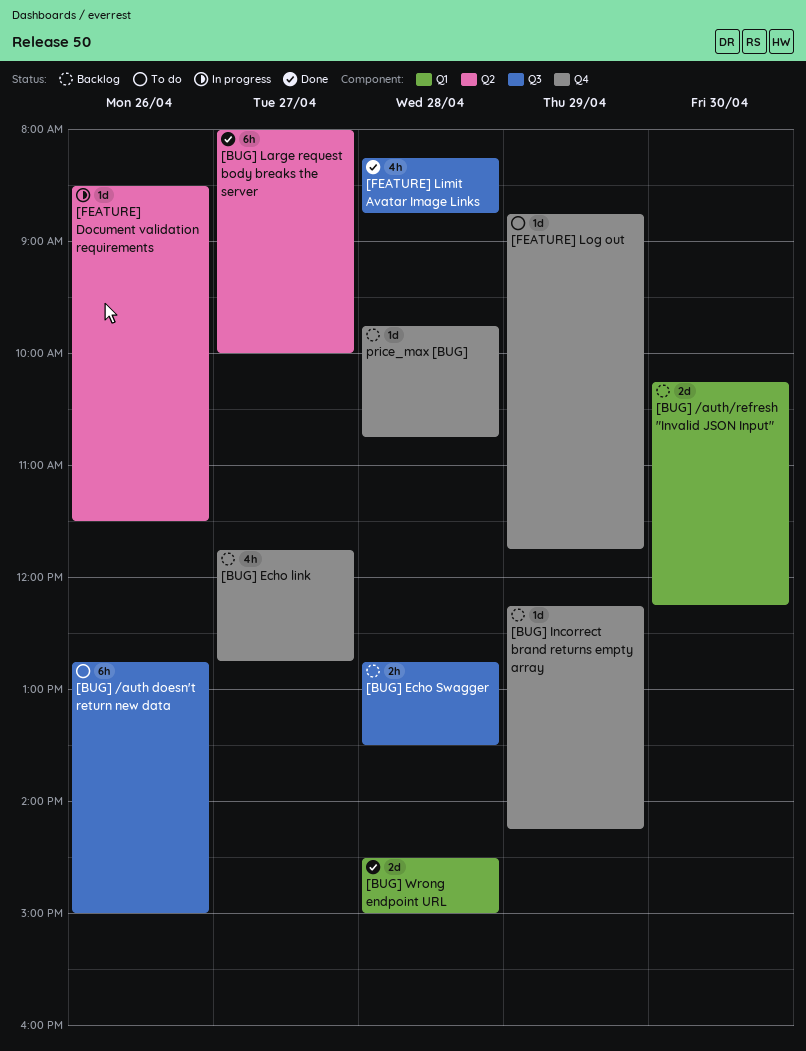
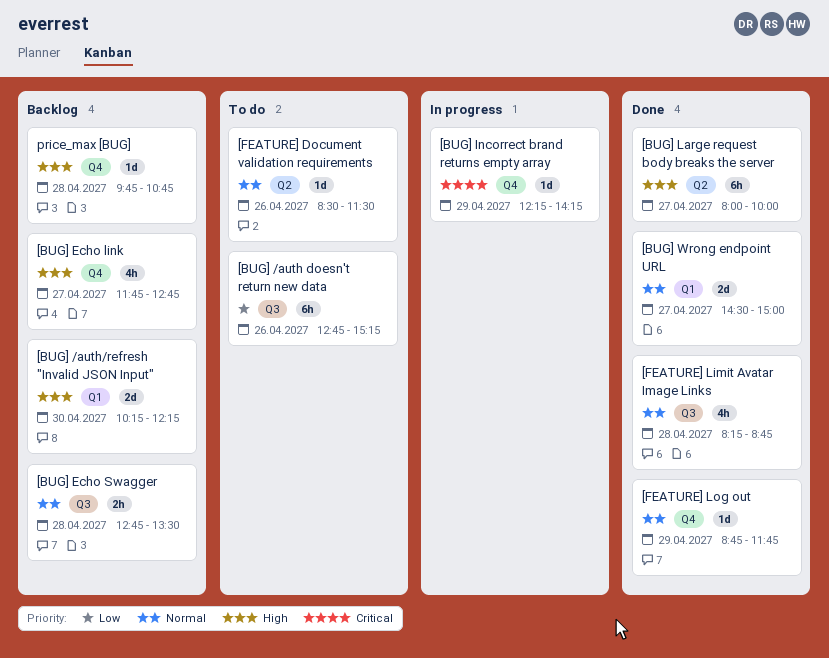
[BUG] /auth doesn't return new data, ends: 15:00 -> 15:15
[BUG] Incorrect brand returns empty array, status: Backlog -> In progress
[BUG] Wrong endpoint URL, day: Apr 28 -> Apr 27
[FEATURE] Document validation requirements, status: In progress -> To do
[FEATURE] Log out, status: To do -> Done

